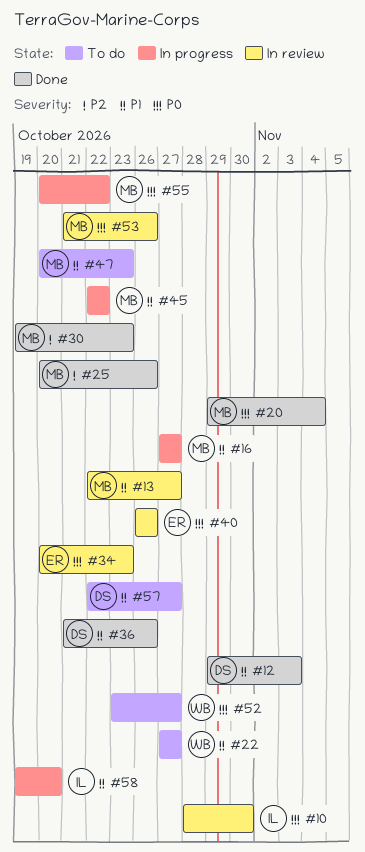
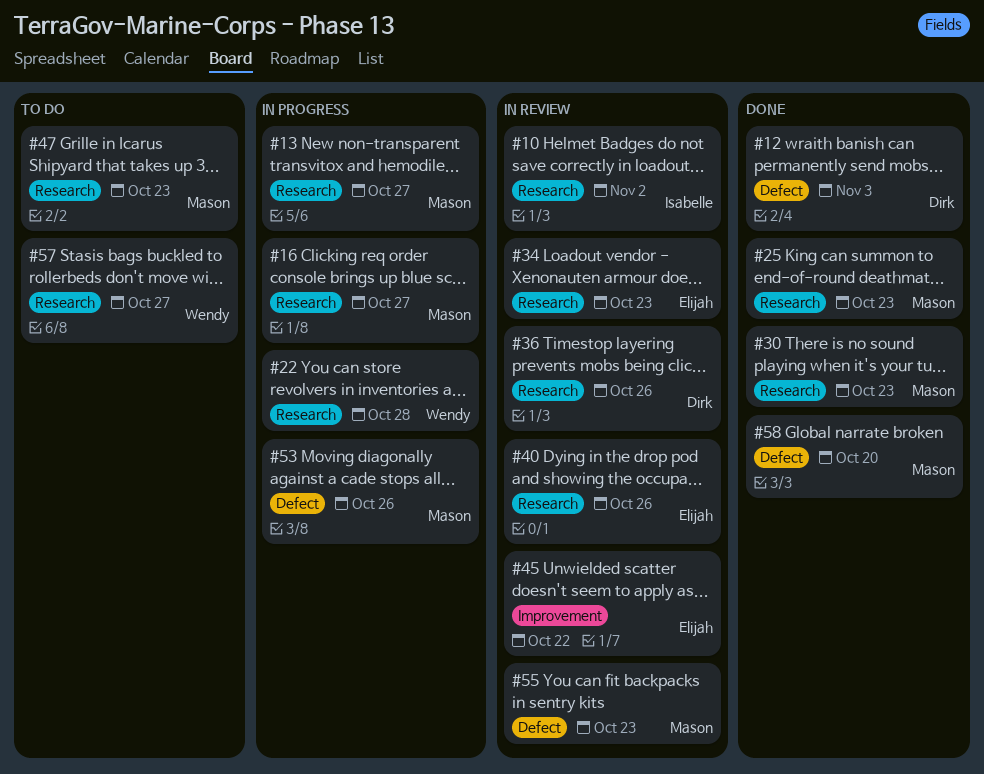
#10, due: Oct 30 -> Nov 2
#13, status: In review -> In progress
#20: present -> none
#22, status: To do -> In progress
#22, due: Oct 27 -> Oct 28
#25, due: Oct 26 -> Oct 23
#36, status: Done -> In review
#45, status: In progress -> In review
#45, owner: Mason -> Elijah
#52: present -> none
#53, status: In review -> In progress
#55, status: In progress -> In review
#55, due: Oct 22 -> Oct 23
#57, owner: Dirk -> Wendy
#58, status: In progress -> Done
#58, owner: Isabelle -> Mason

